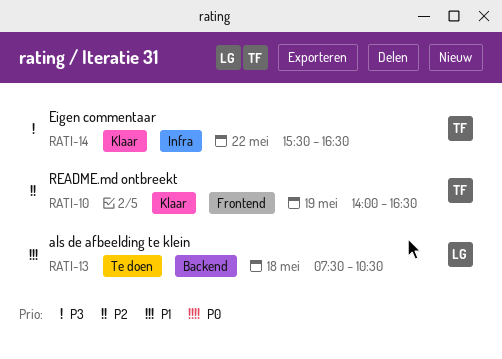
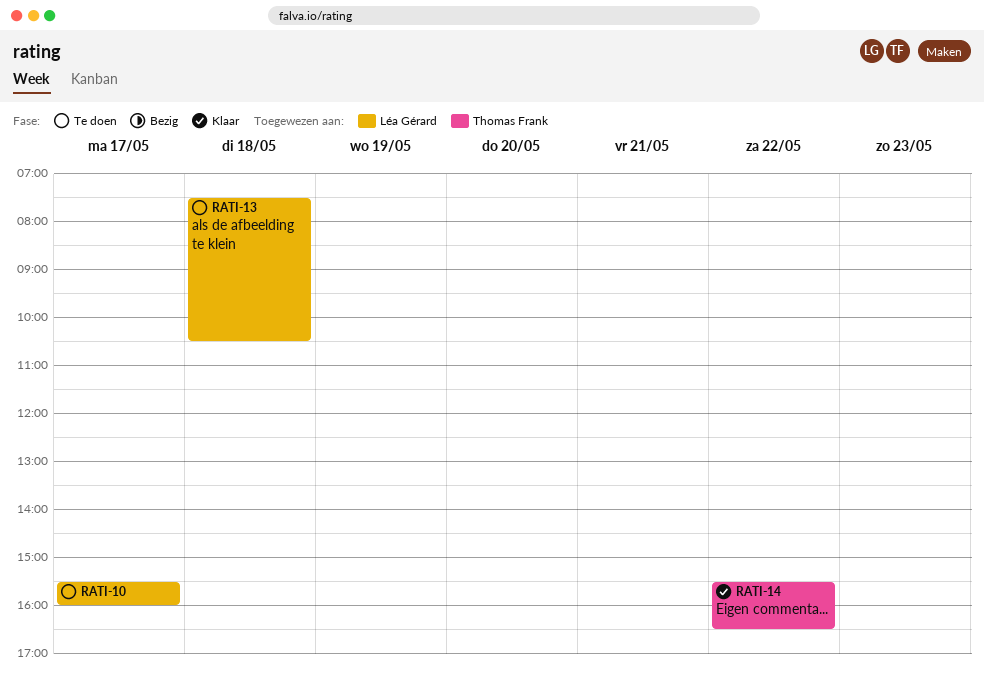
RATI-10, status: Klaar -> Te doen
RATI-10, owner: Thomas Frank -> Léa Gérard
RATI-10, day: May 19 -> May 17
RATI-10, begins: 14:00 -> 15:30
RATI-10, ends: 16:30 -> 16:00

